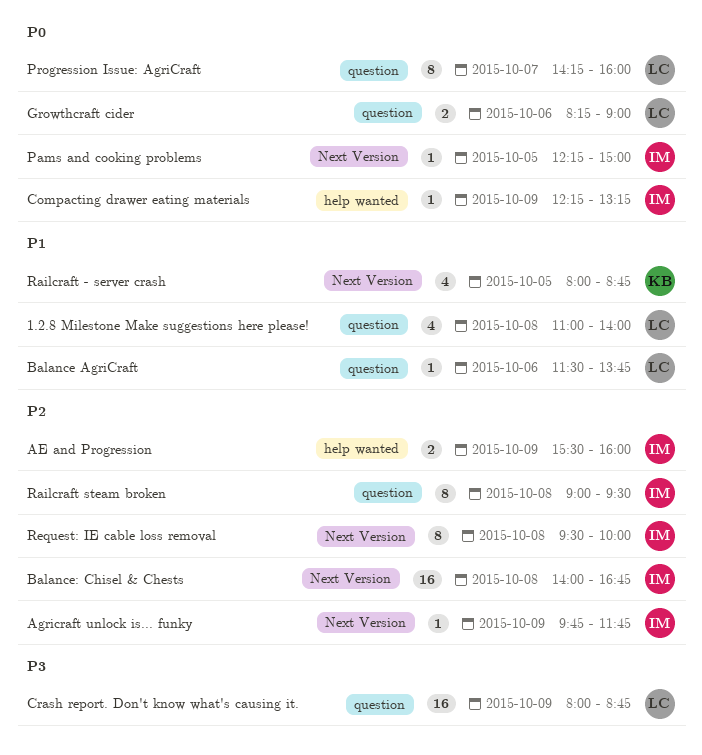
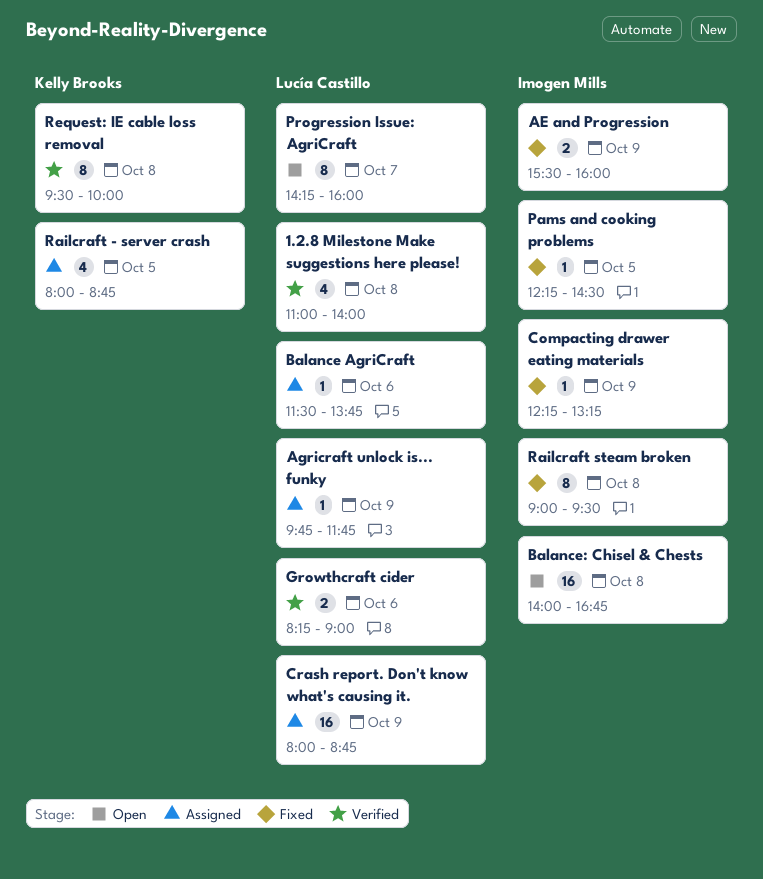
Agricraft unlock is... funky, owner: Imogen Mills -> Lucía Castillo
Pams and cooking problems, ends: 15:00 -> 14:30
Request: IE cable loss removal, owner: Imogen Mills -> Kelly Brooks

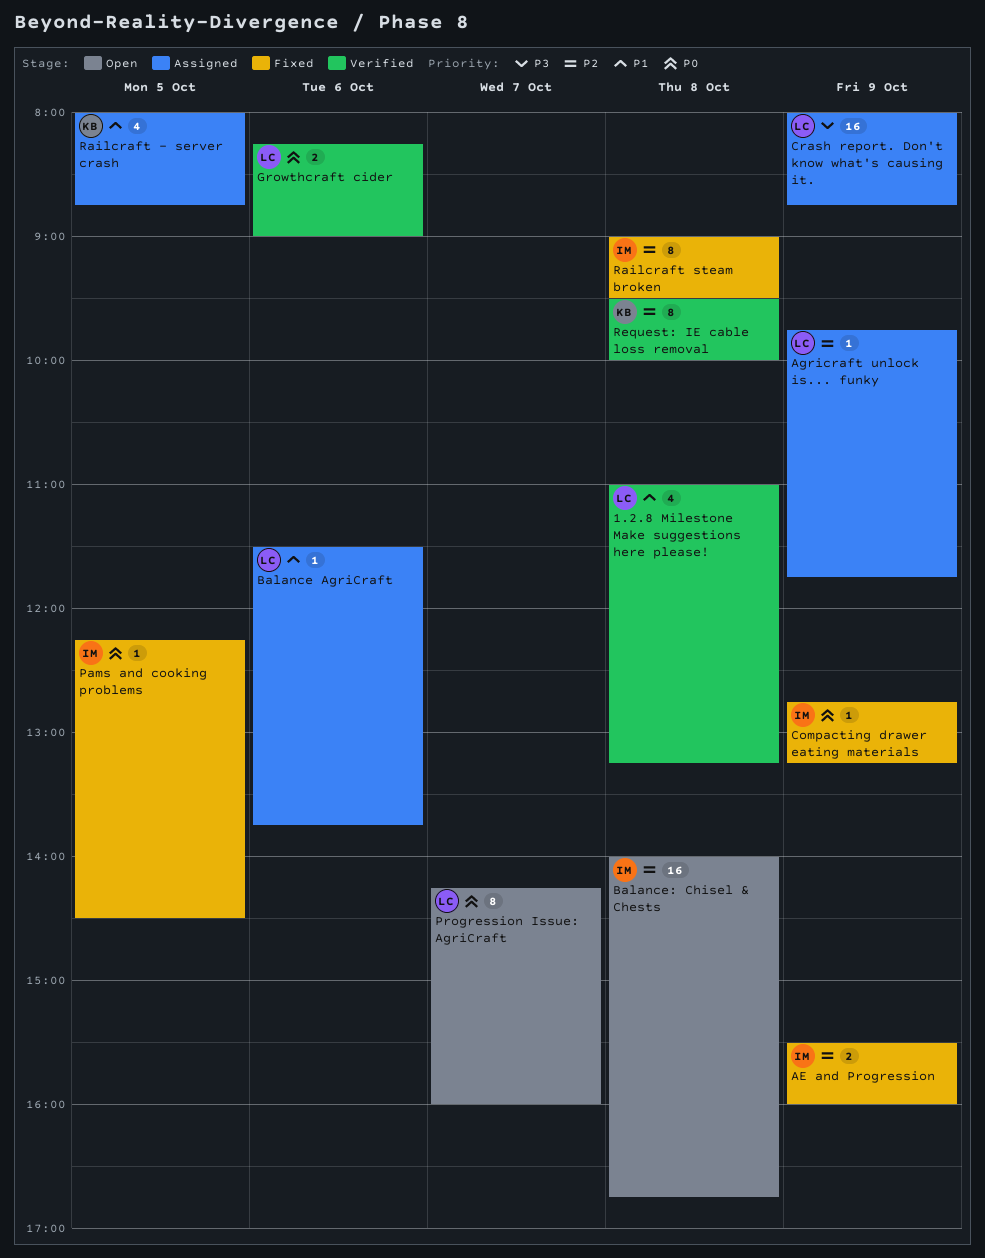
1.2.8 Milestone Make suggestions here please!, ends: 14:00 -> 13:15
Compacting drawer eating materials, begins: 12:15 -> 12:45

